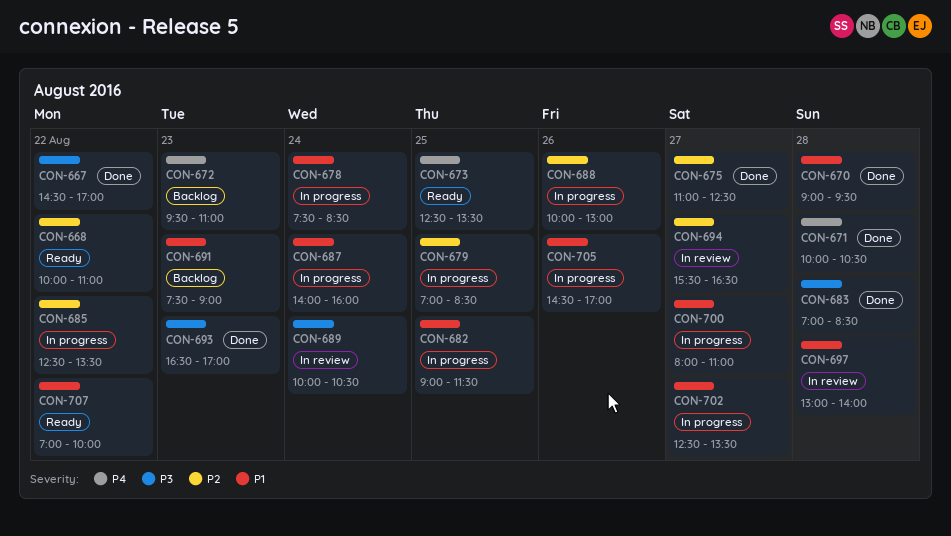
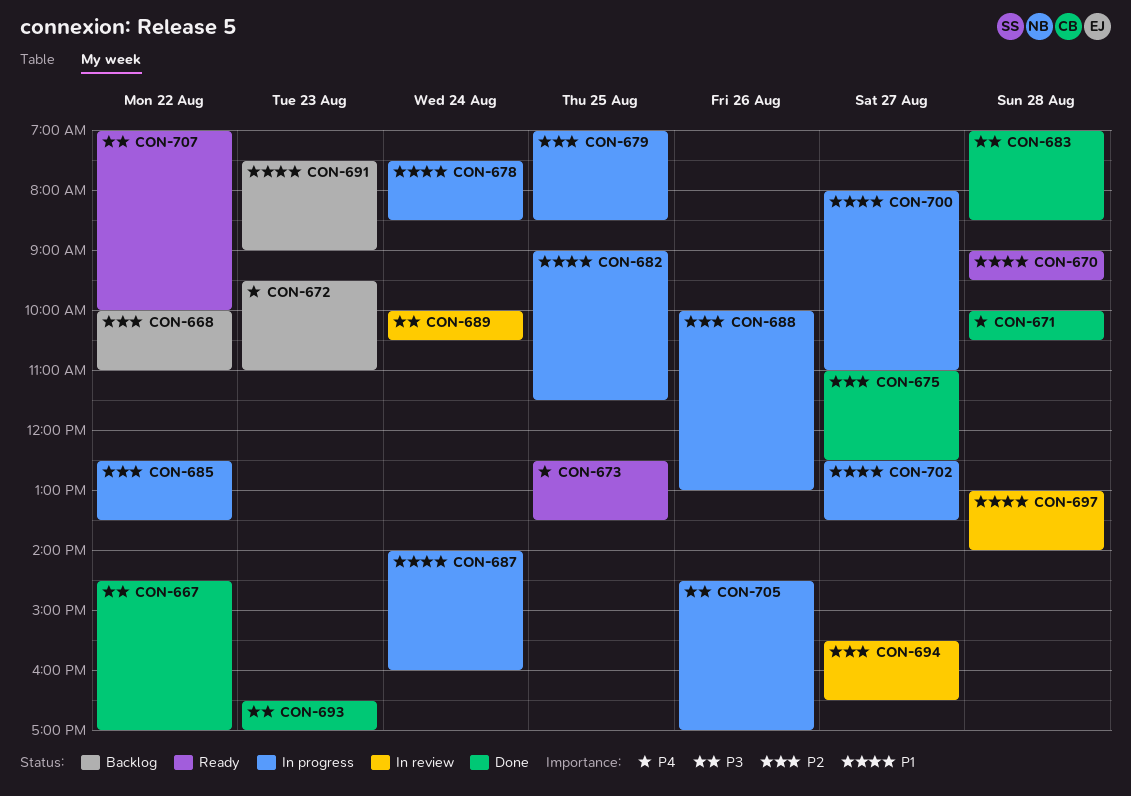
CON-668, status: Ready -> Backlog
CON-670, status: Done -> Ready
CON-705, priority: P1 -> P3
CON-707, priority: P1 -> P3

